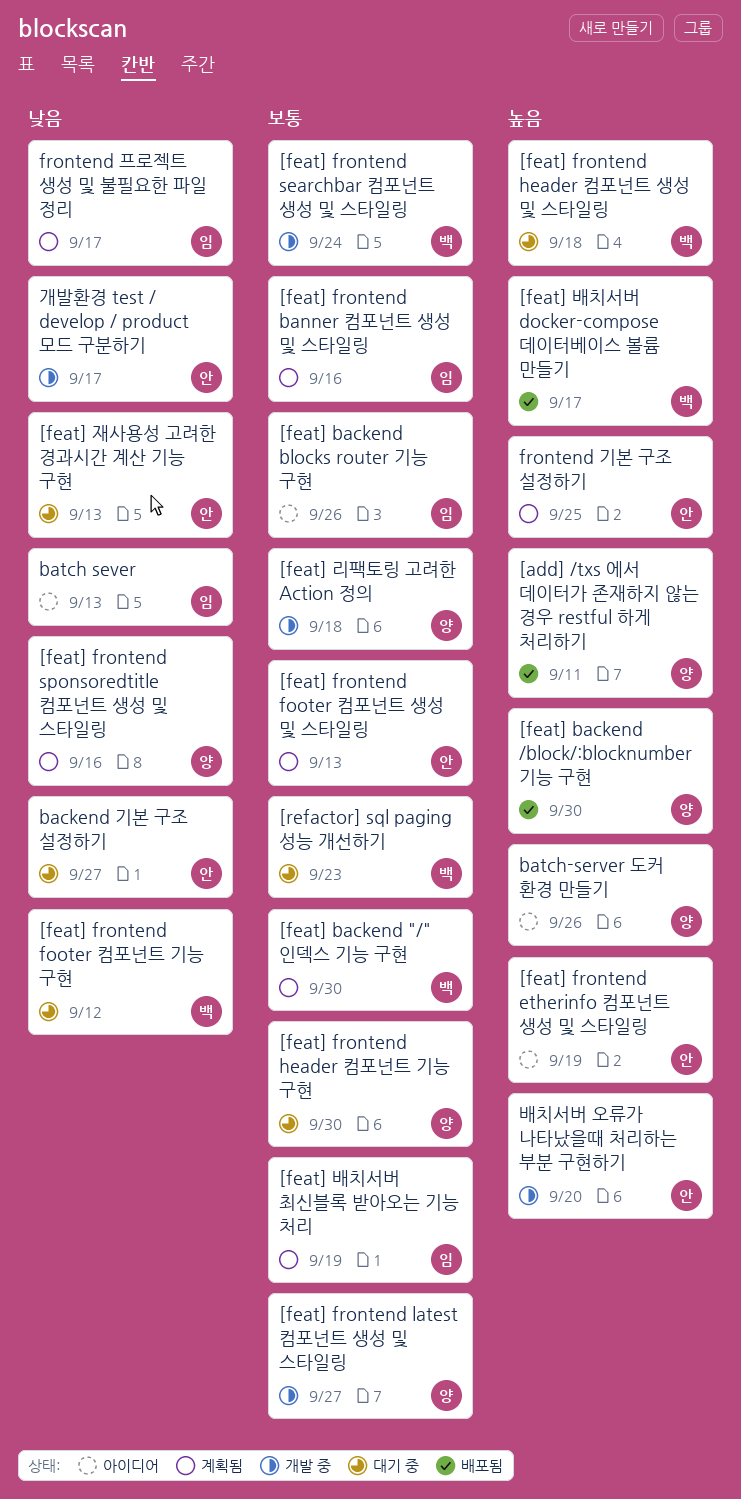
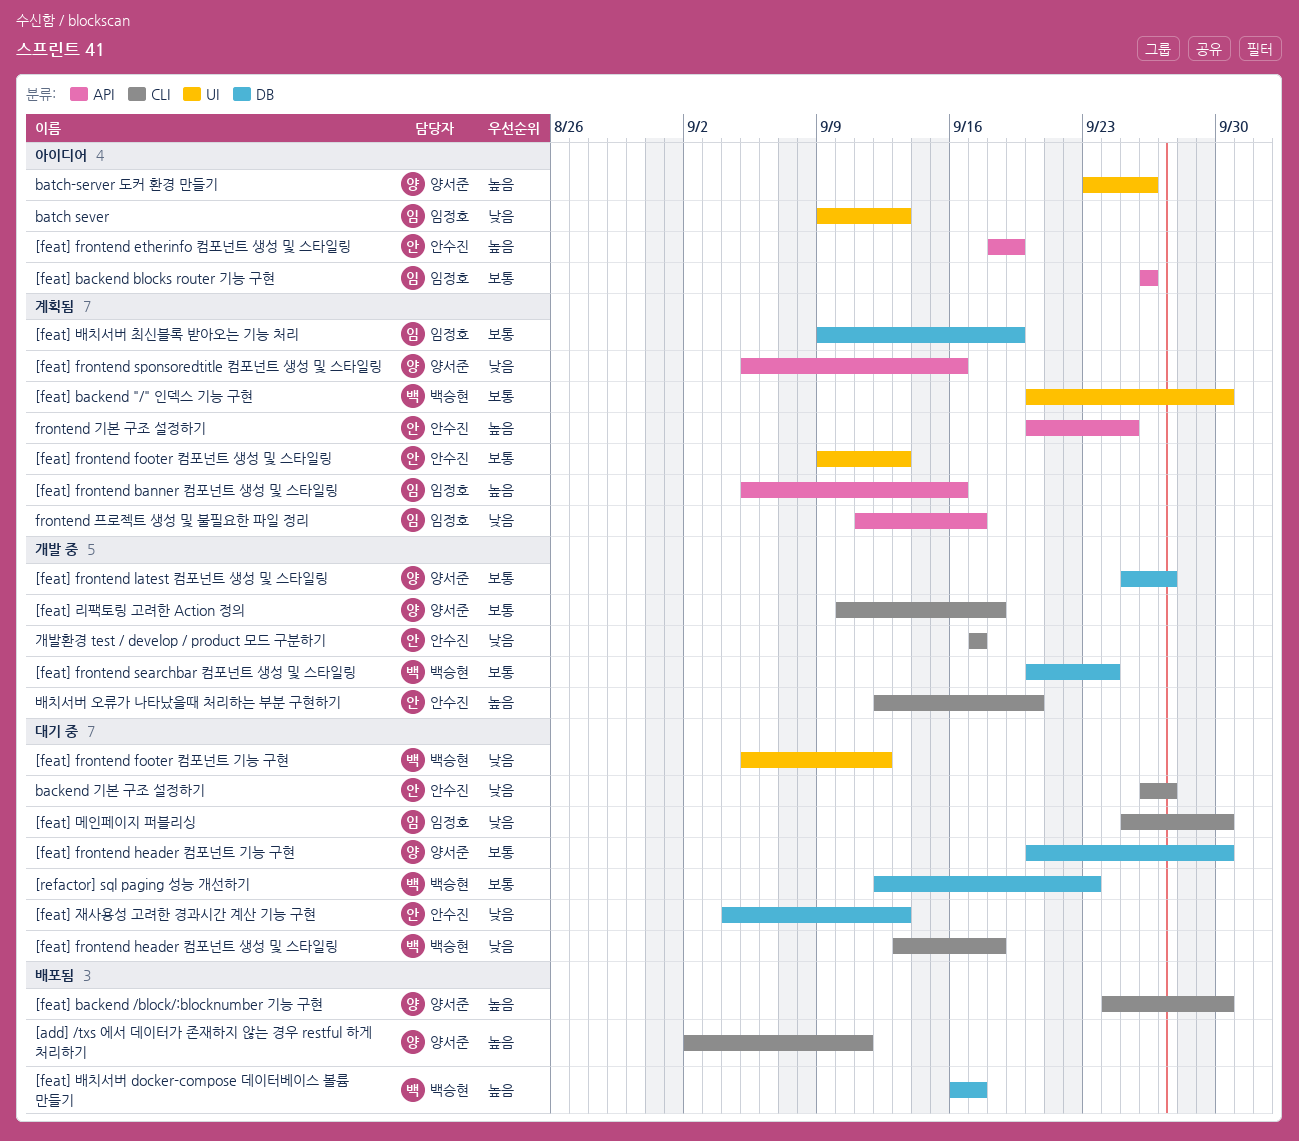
[feat] frontend banner 컴포넌트 생성 및 스타일링, priority: 보통 -> 높음
[feat] frontend header 컴포넌트 생성 및 스타일링, priority: 높음 -> 낮음
[feat] 메인페이지 퍼블리싱: none -> present

